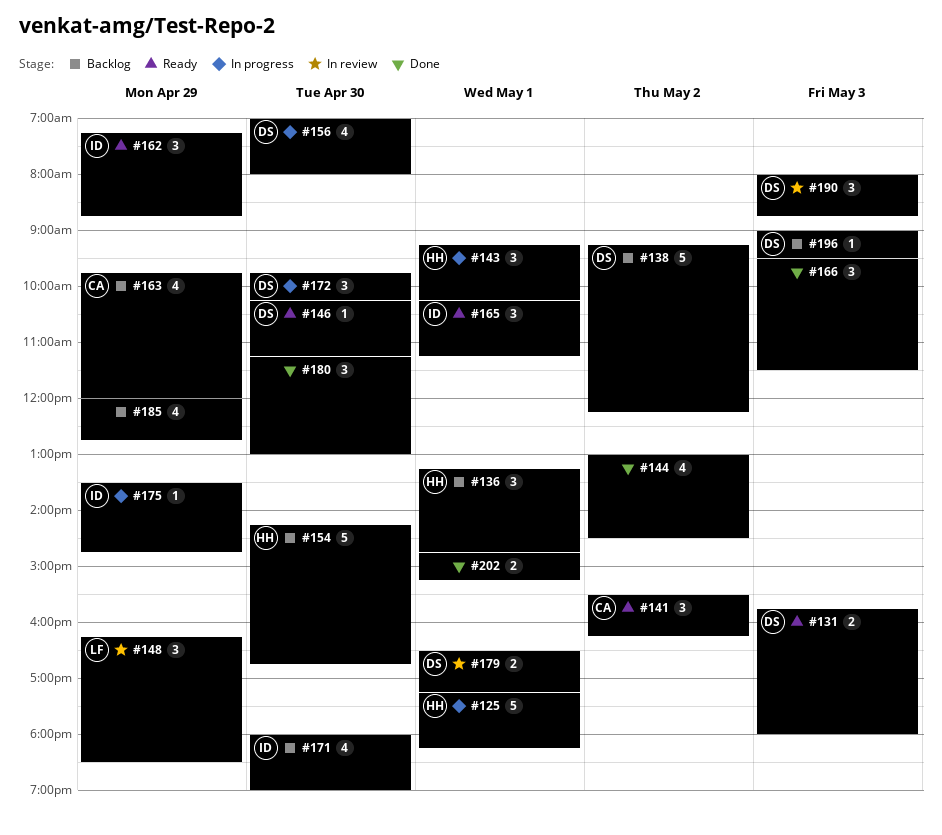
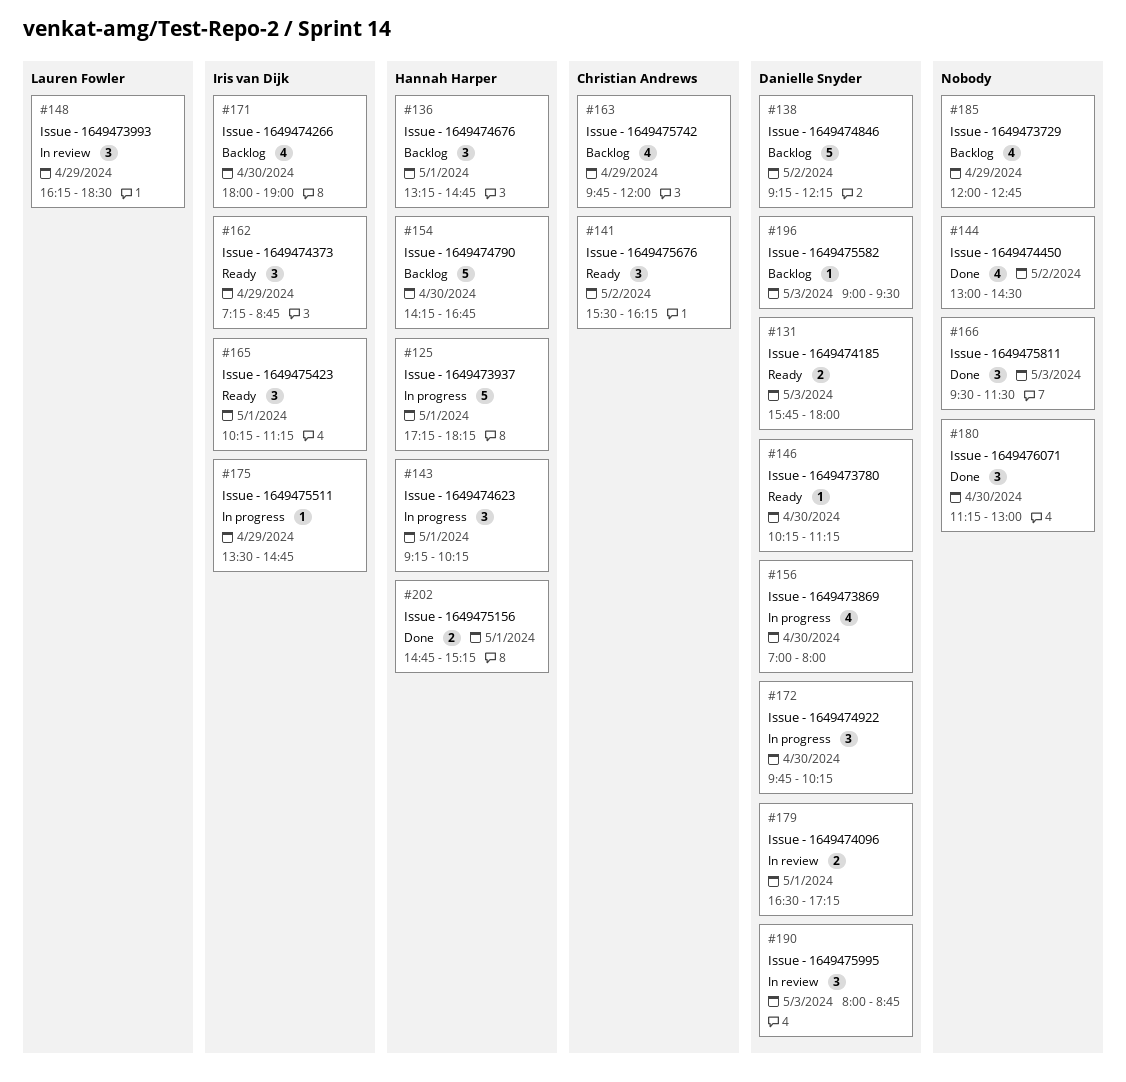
#202, owner: none -> Hannah Harper

